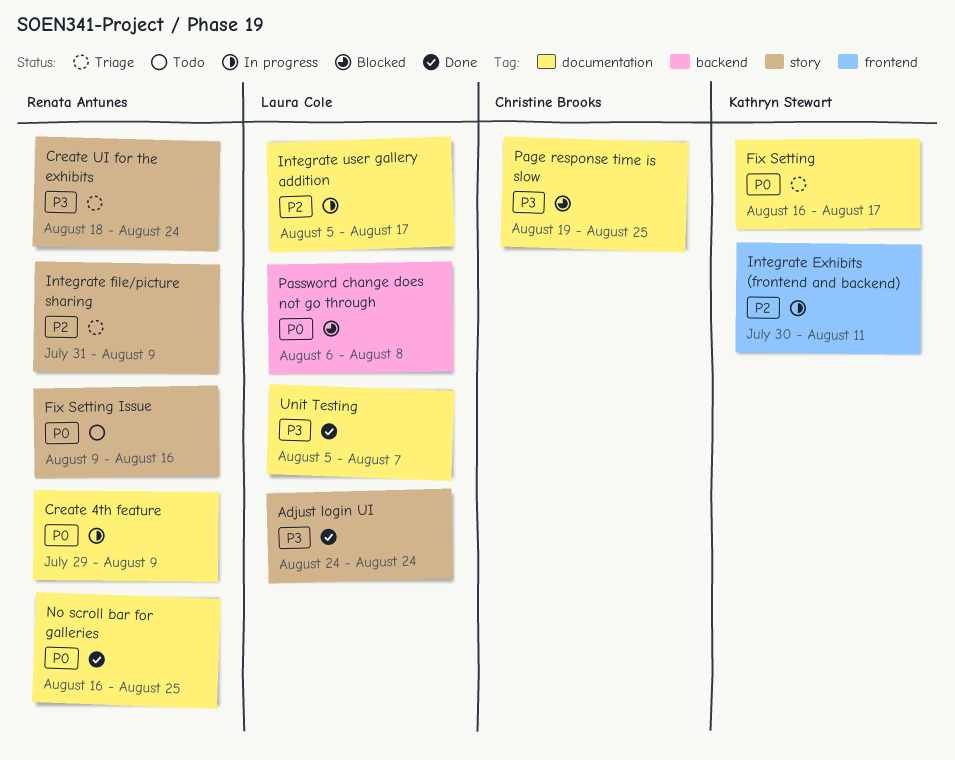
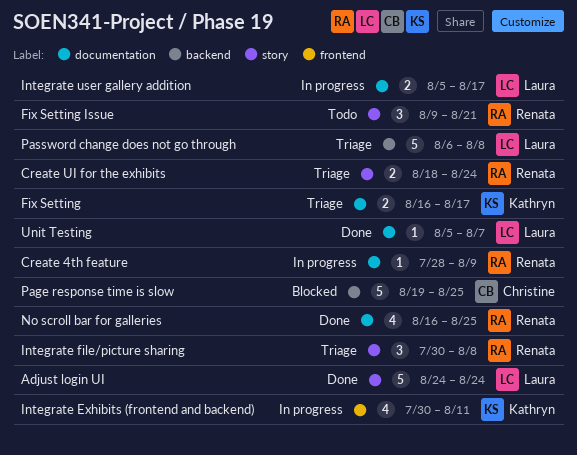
Create 4th feature, start: Jul 29 -> Jul 28
Fix Setting Issue, due: Aug 16 -> Aug 21
Integrate file/picture sharing, start: Jul 31 -> Jul 30
Integrate file/picture sharing, due: Aug 9 -> Aug 8
Page response time is slow, label: documentation -> backend
Password change does not go through, status: Blocked -> Triage

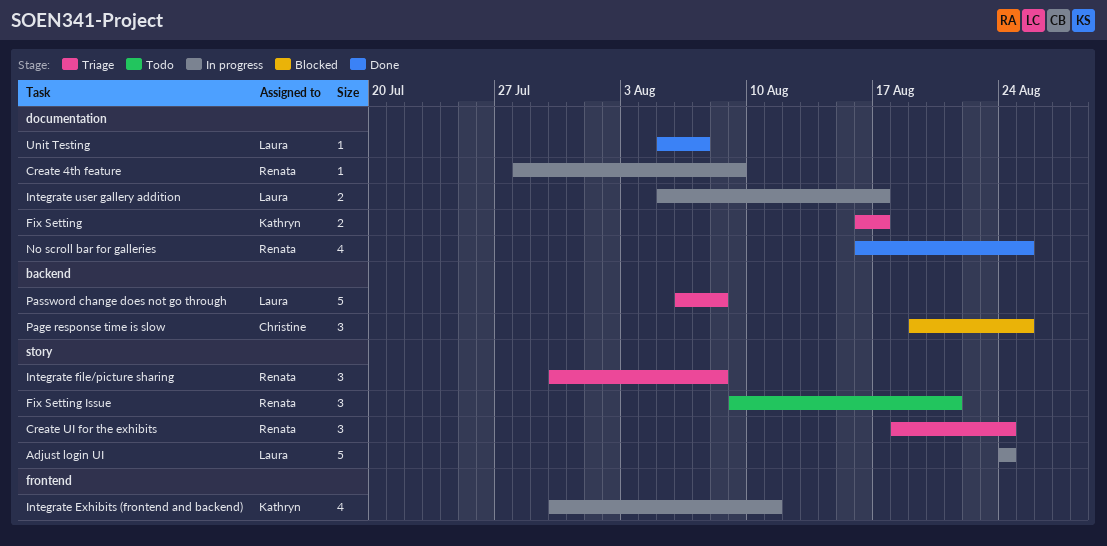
Adjust login UI, status: Done -> In progress
Create UI for the exhibits, estimate: 2 -> 3
Page response time is slow, estimate: 5 -> 3

